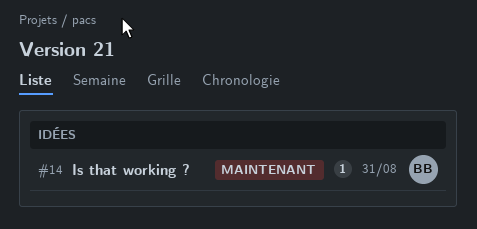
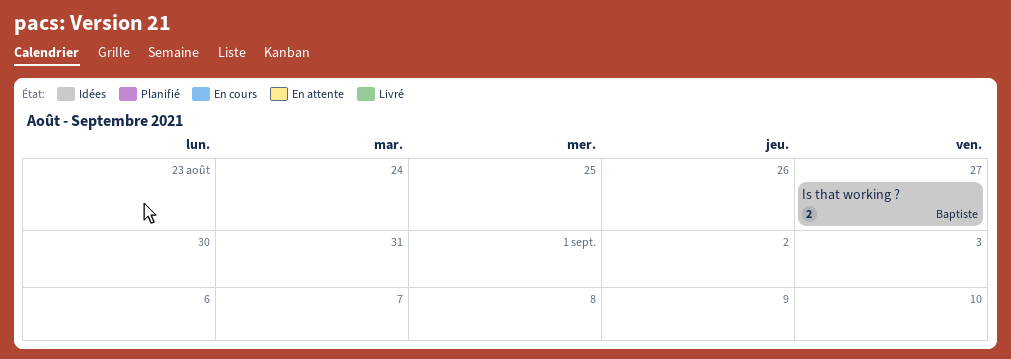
Is that working ?, estimate: 1 -> 2
Is that working ?, due: Aug 31 -> Aug 27

